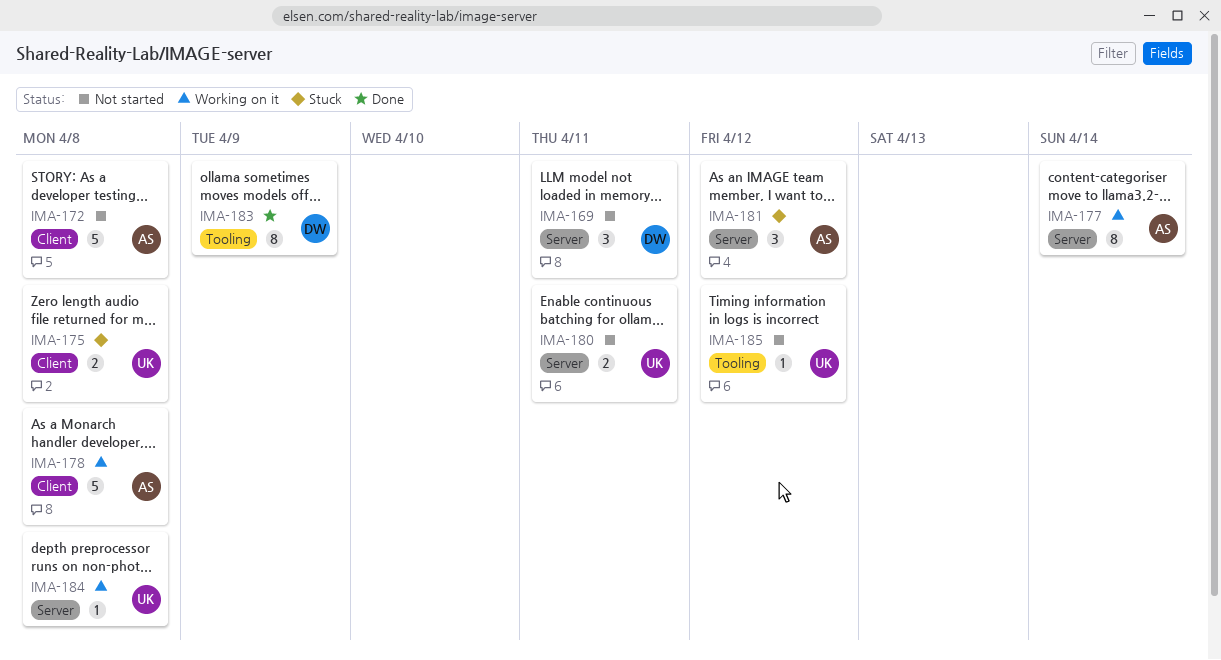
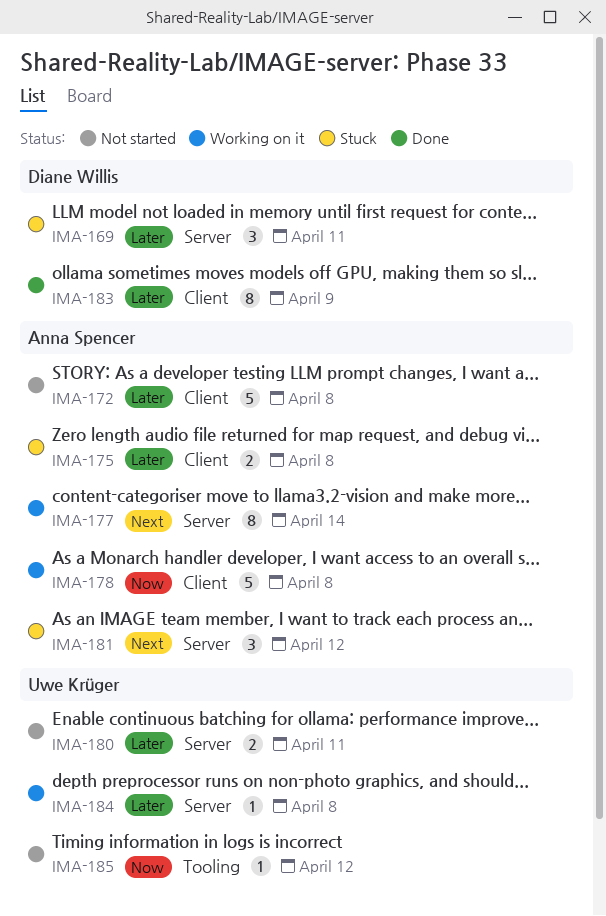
IMA-169, status: Not started -> Stuck
IMA-175, owner: Uwe Krüger -> Anna Spencer
IMA-183, label: Tooling -> Client

